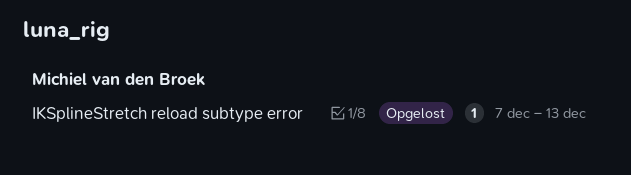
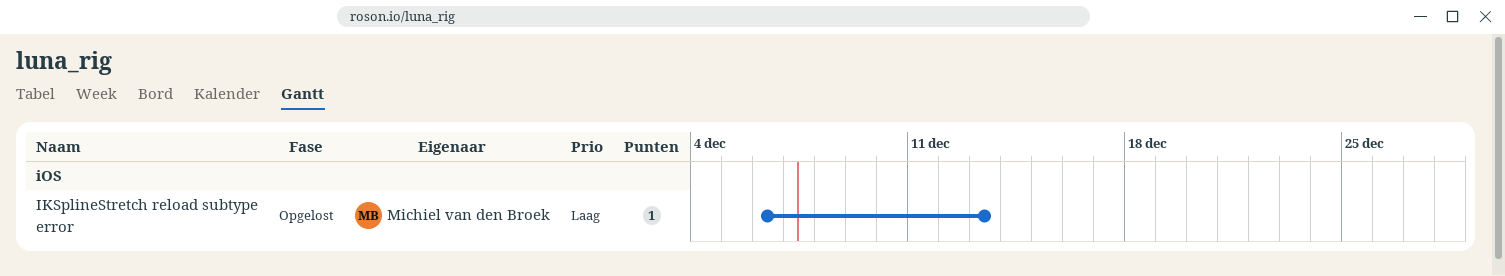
IKSplineStretch reload subtype error, start: Dec 7 -> Dec 6

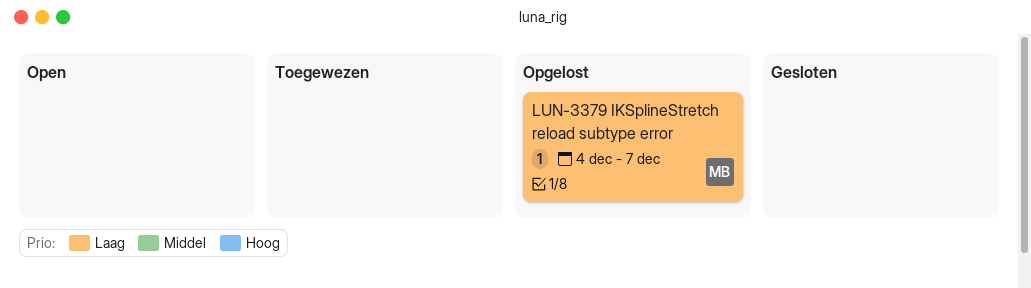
IKSplineStretch reload subtype error, start: Dec 6 -> Dec 4
IKSplineStretch reload subtype error, due: Dec 13 -> Dec 7

